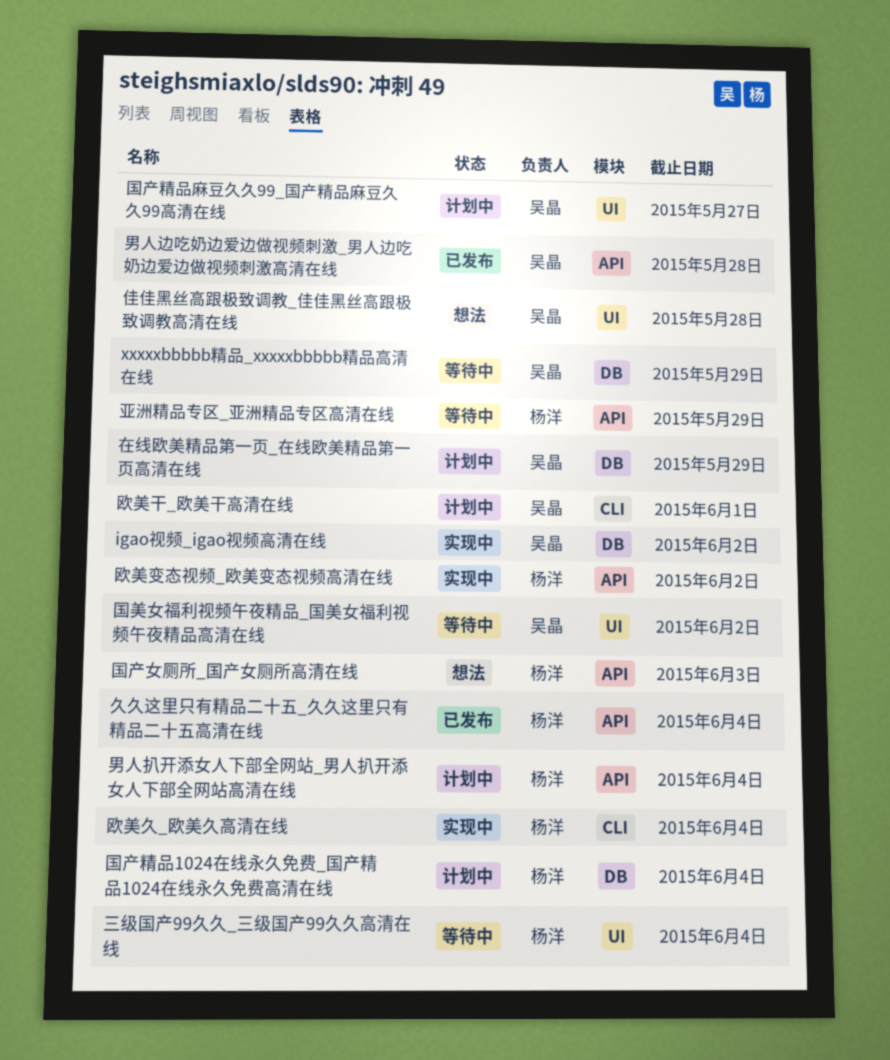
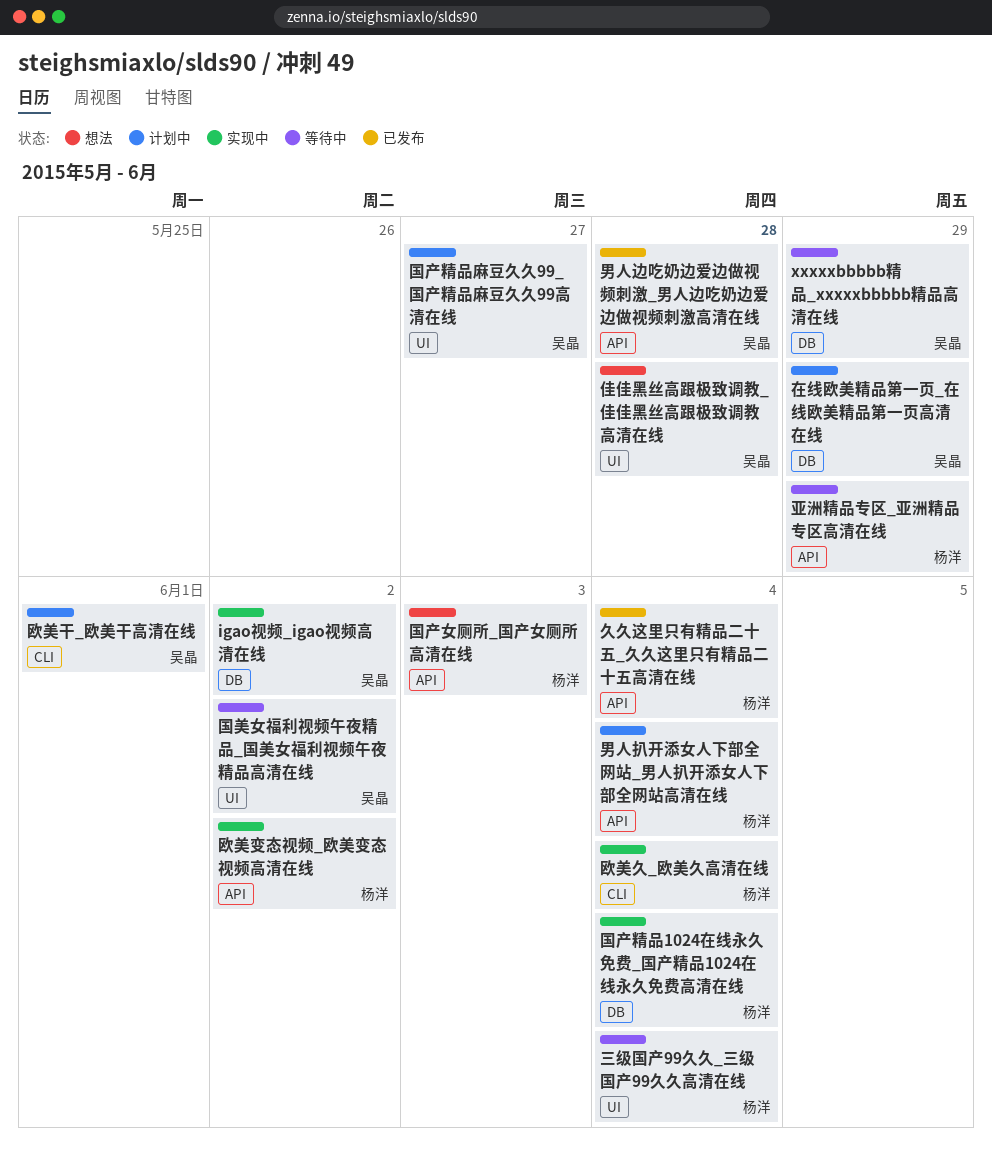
国产精品1024在线永久免费_国产精品1024在线永久免费高清在线, status: 计划中 -> 实现中

